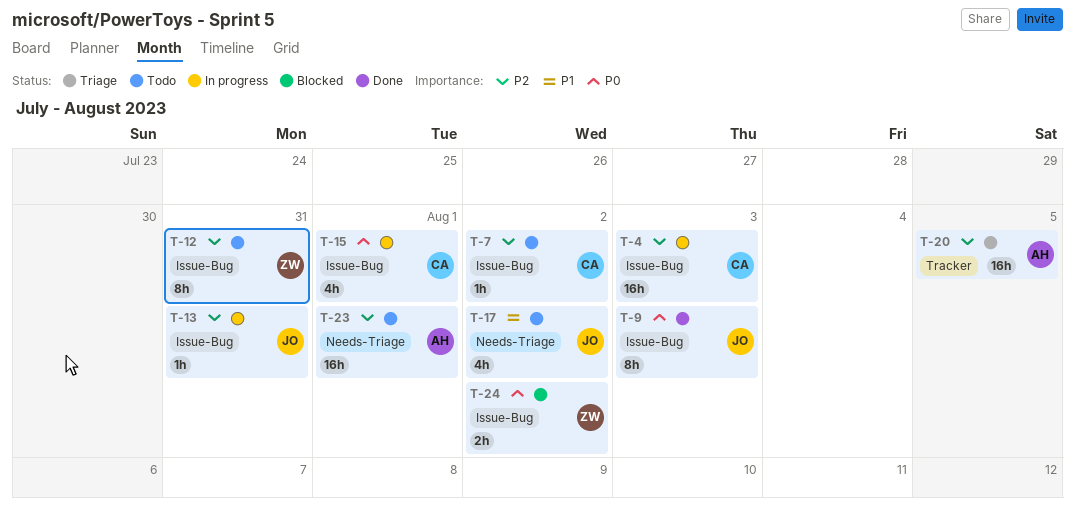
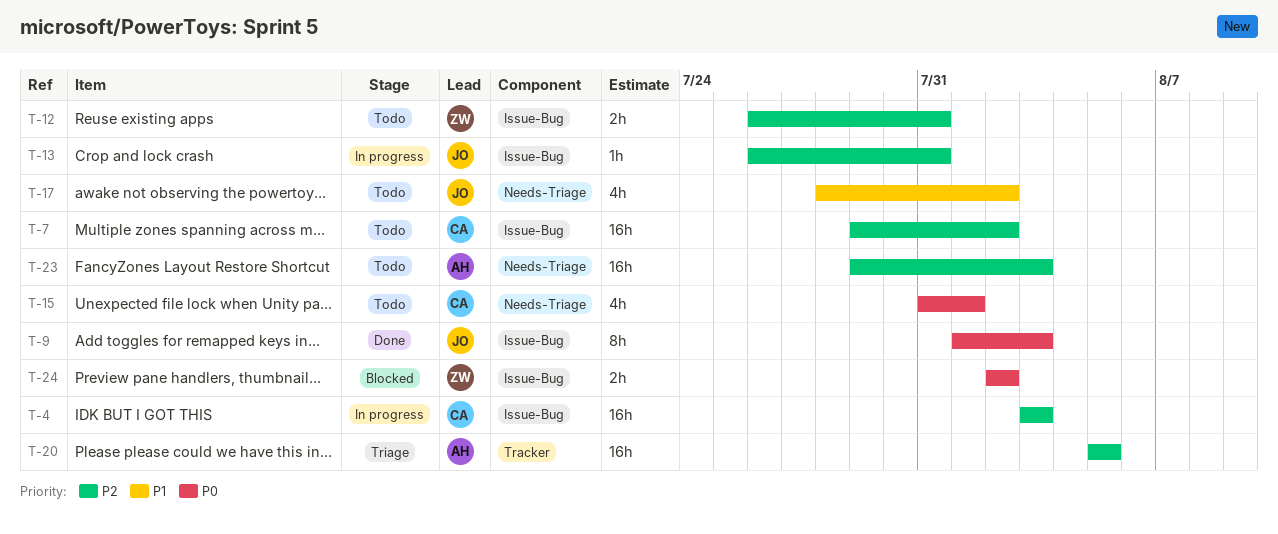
T-7, estimate: 1h -> 16h
T-12, estimate: 8h -> 2h
T-15, status: In progress -> Todo
T-15, label: Issue-Bug -> Needs-Triage
T-23, due: Aug 1 -> Aug 3

